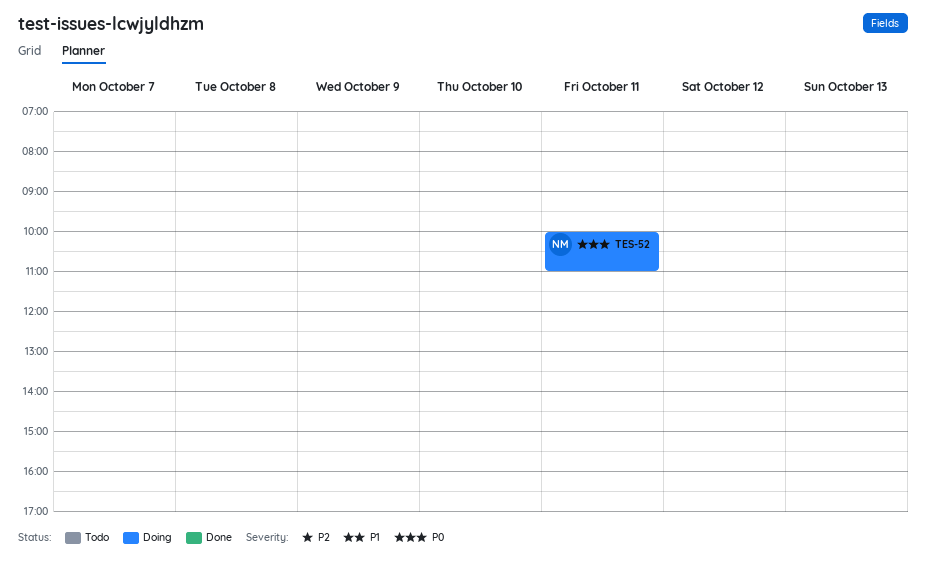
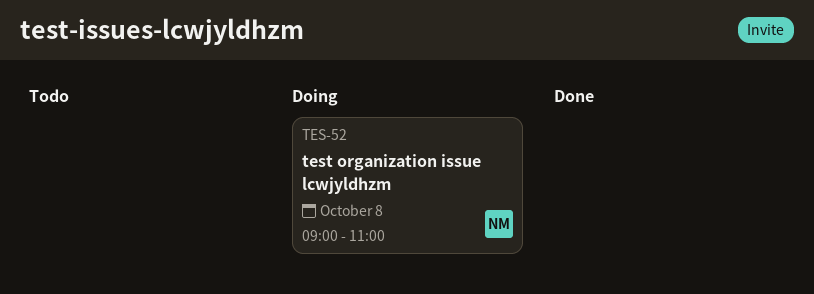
TES-52, day: Oct 11 -> Oct 8
TES-52, begins: 10:00 -> 09:00

